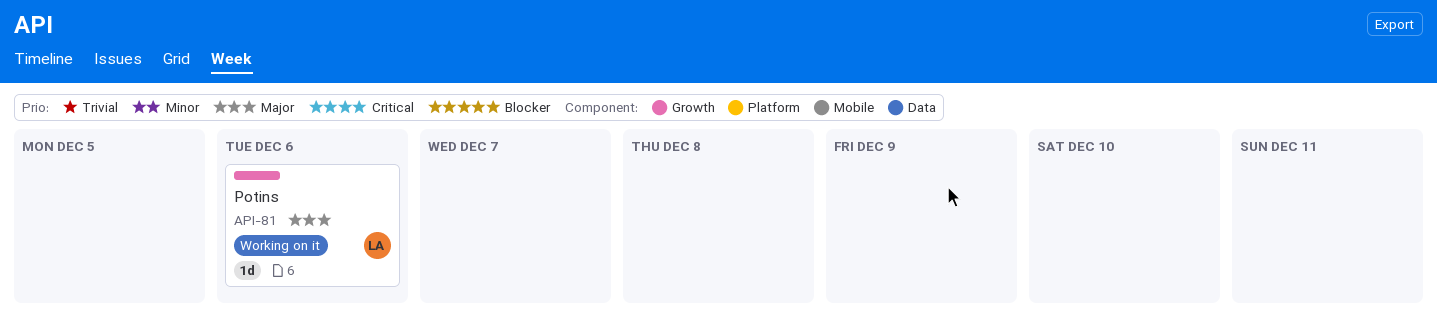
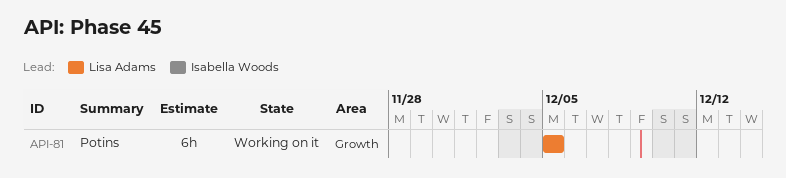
API-81, estimate: 1d -> 6h
API-81, due: Dec 6 -> Dec 5

